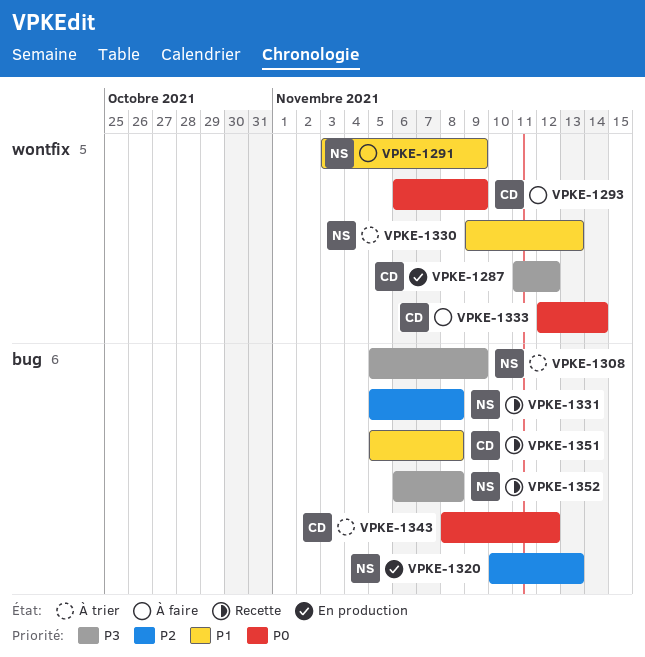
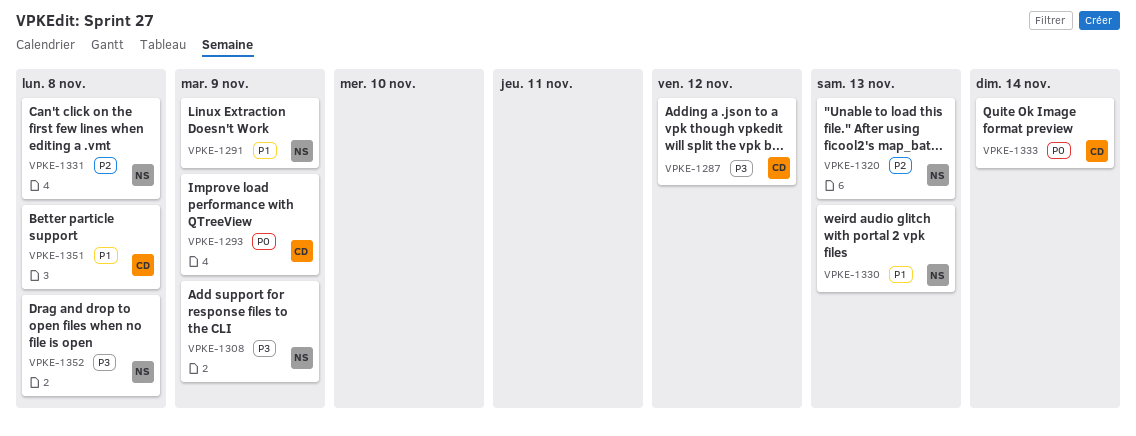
VPKE-1343: present -> none

